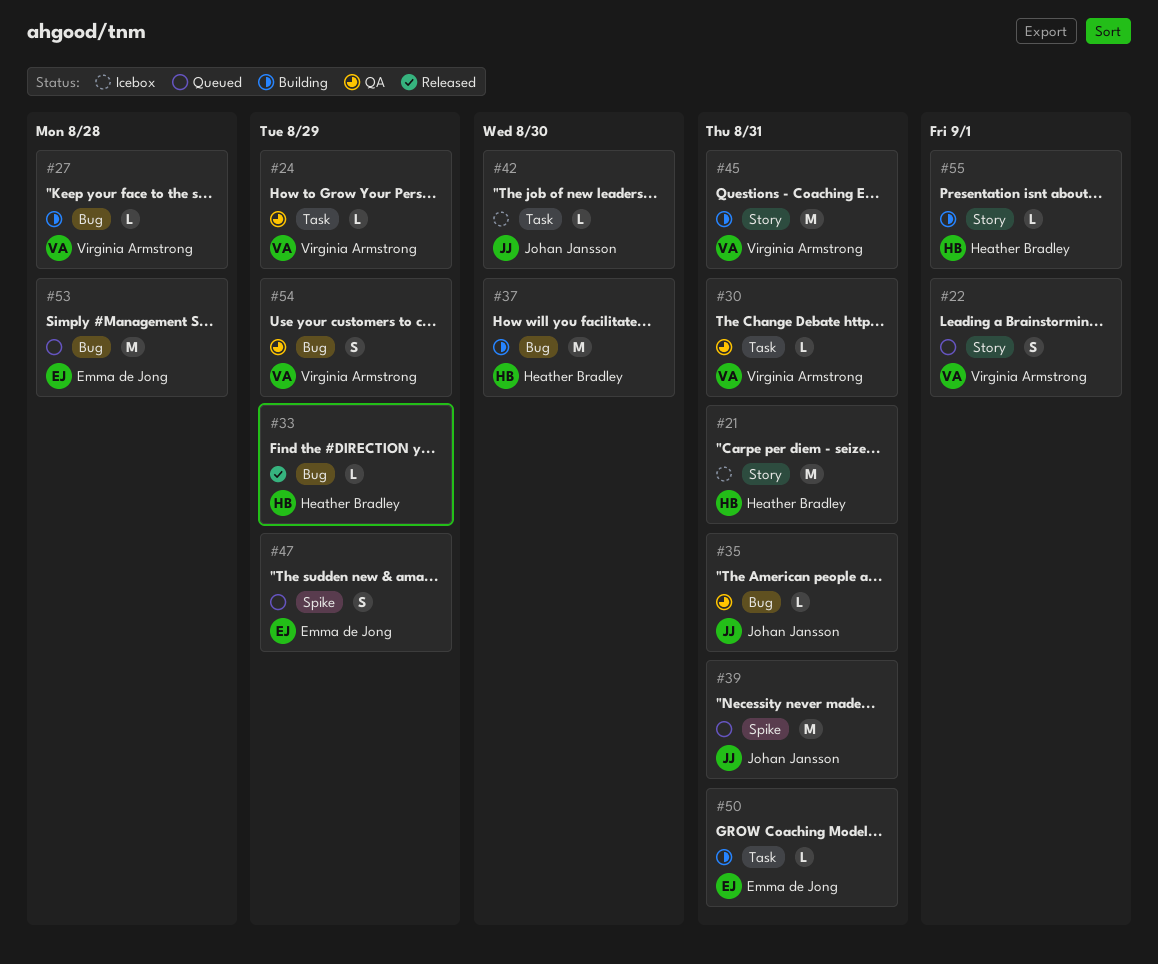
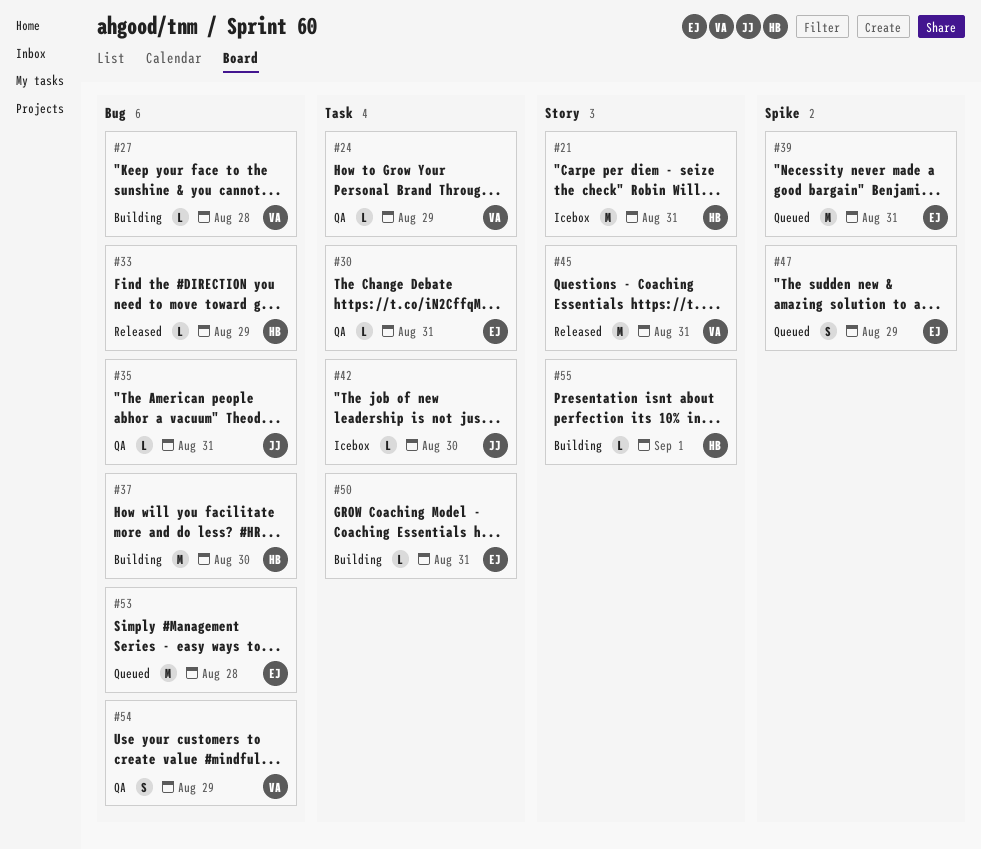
#22: present -> none
#30, owner: Virginia Armstrong -> Emma de Jong
#39, owner: Johan Jansson -> Emma de Jong
#45, status: Building -> Released

